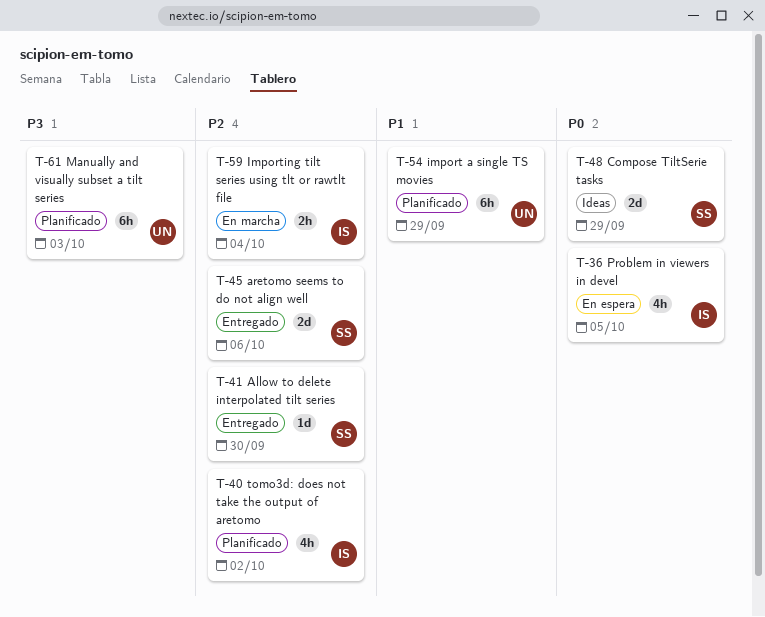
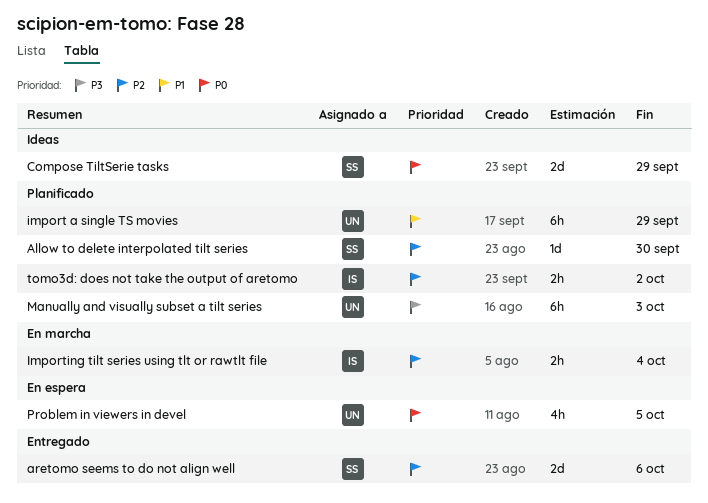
Allow to delete interpolated tilt series, status: Entregado -> Planificado
Problem in viewers in devel, owner: IS -> UN
tomo3d: does not take the output of aretomo, estimate: 4h -> 2h

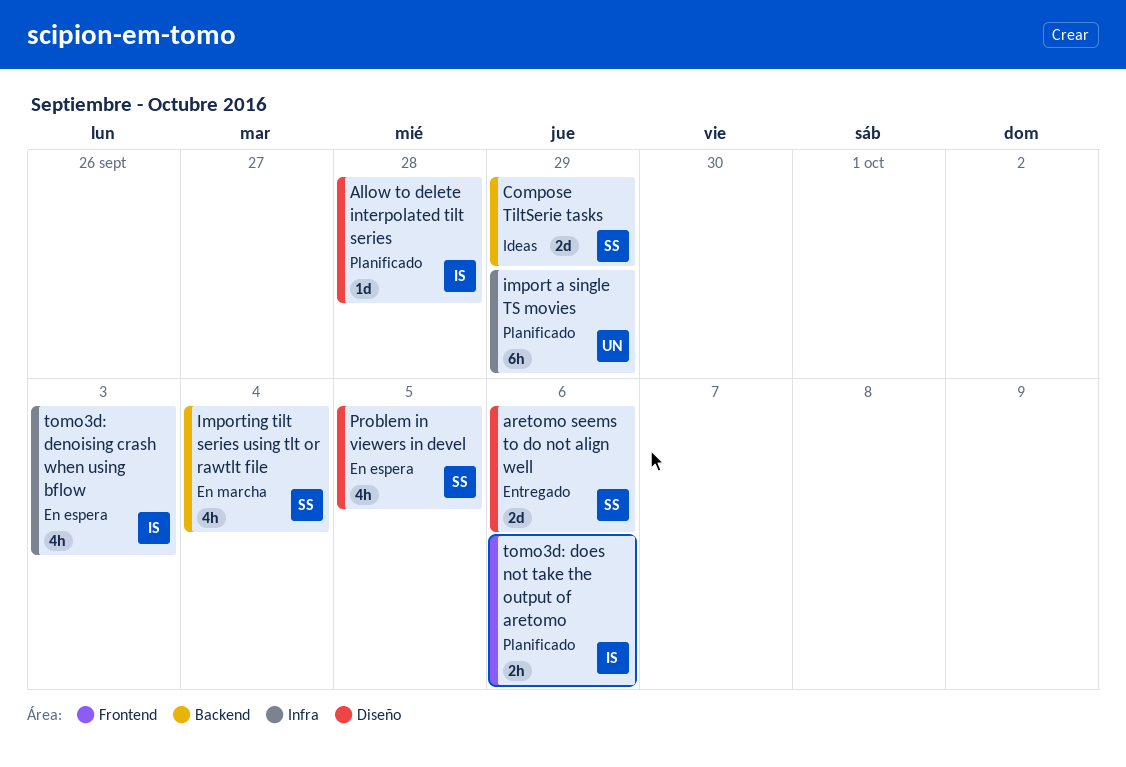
Allow to delete interpolated tilt series, owner: SS -> IS
Allow to delete interpolated tilt series, due: Sep 30 -> Sep 28
Importing tilt series using tlt or rawtlt file, owner: IS -> SS
Importing tilt series using tlt or rawtlt file, estimate: 2h -> 4h
Manually and visually subset a tilt series: present -> none
Problem in viewers in devel, owner: UN -> SS
tomo3d: denoising crash when using bflow: none -> present
tomo3d: does not take the output of aretomo, due: Oct 2 -> Oct 6

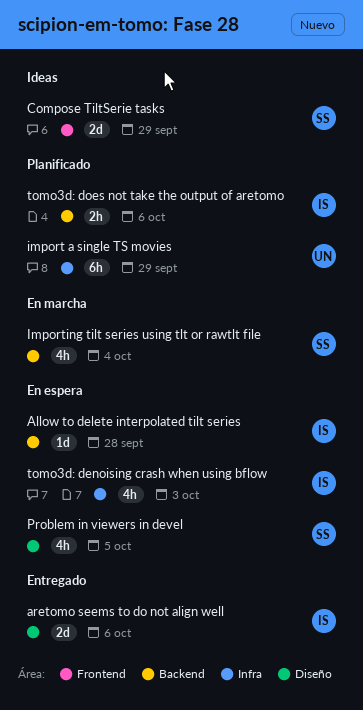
Allow to delete interpolated tilt series, status: Planificado -> En espera
Allow to delete interpolated tilt series, label: Diseño -> Backend
aretomo seems to do not align well, owner: SS -> IS
Compose TiltSerie tasks, label: Backend -> Frontend
tomo3d: does not take the output of aretomo, label: Frontend -> Backend

